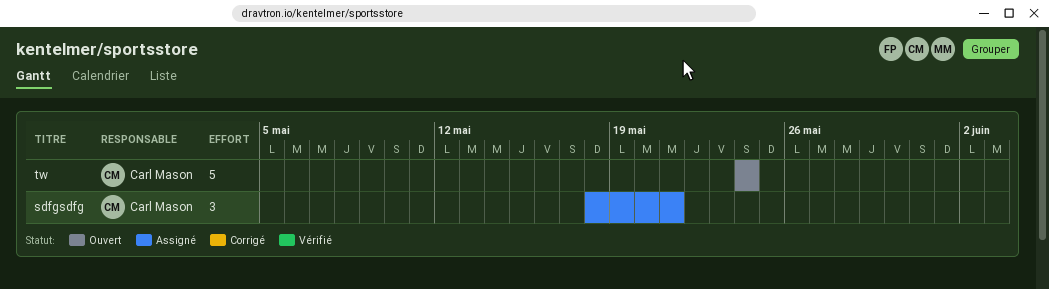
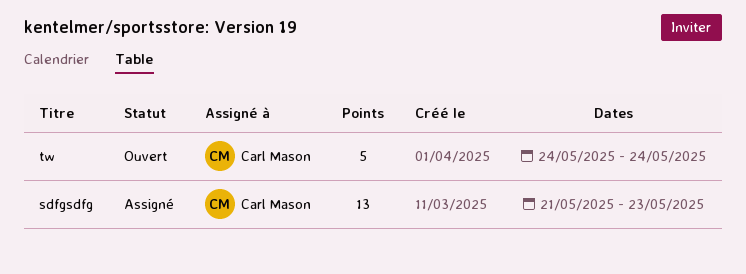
sdfgsdfg, estimate: 3 -> 13
sdfgsdfg, start: May 18 -> May 21
sdfgsdfg, due: May 21 -> May 23

